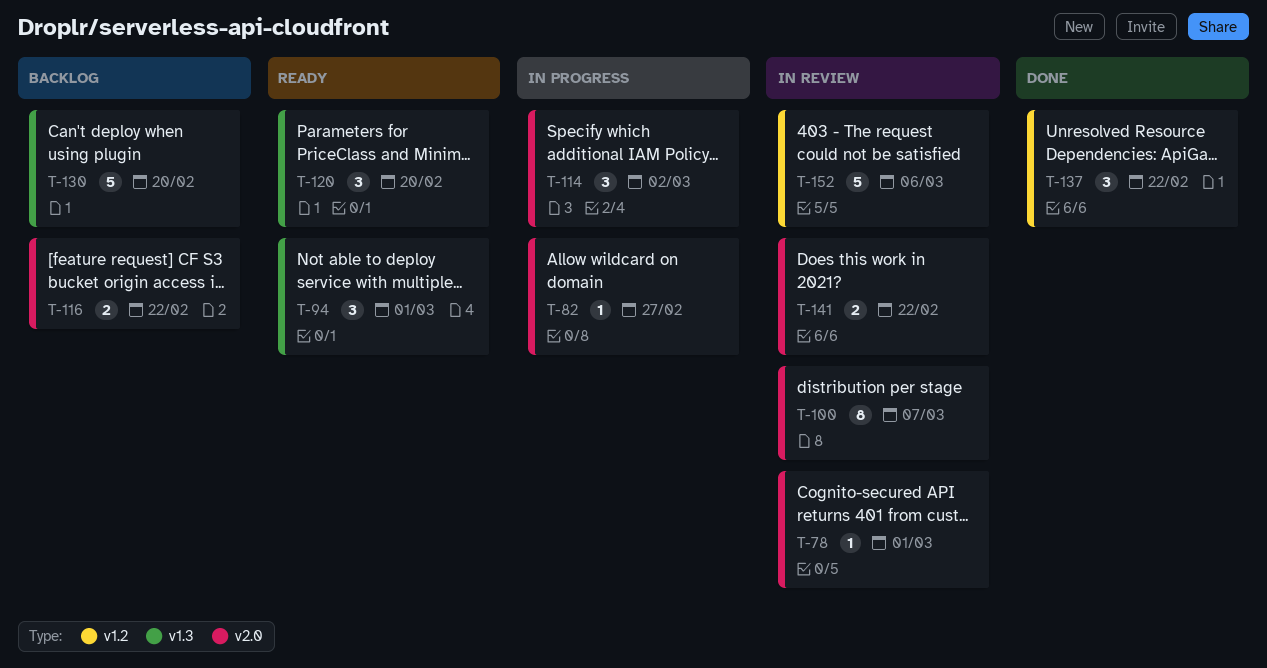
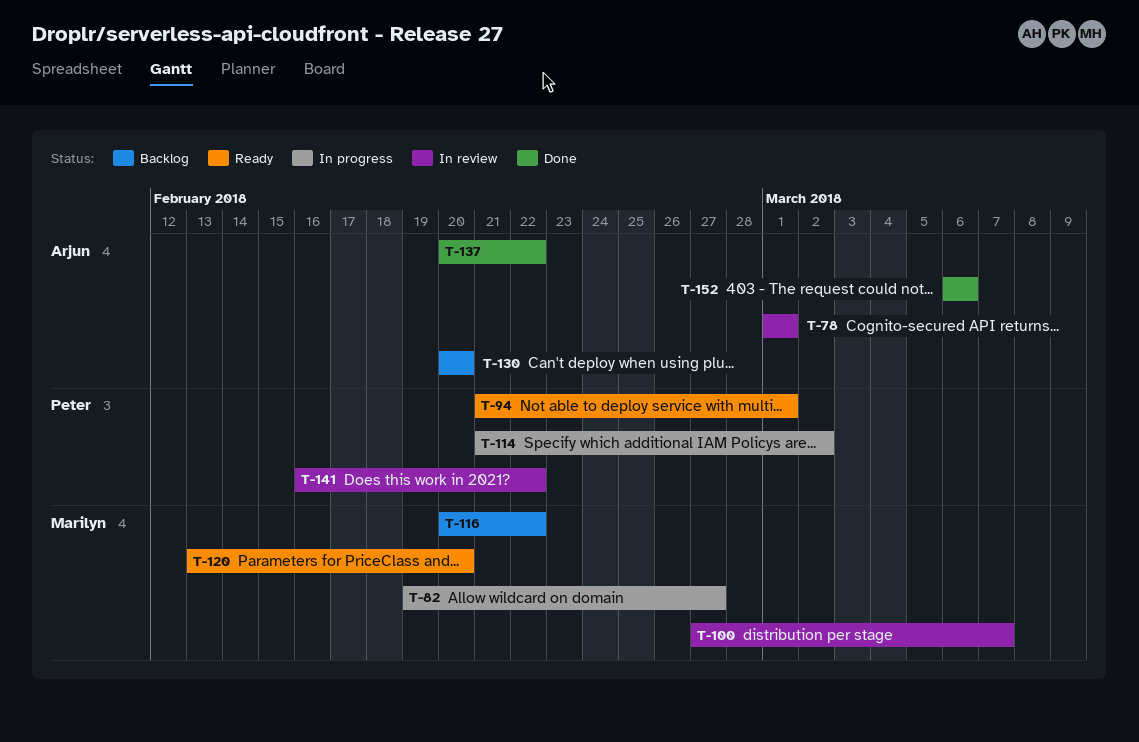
T-152, status: In review -> Done

